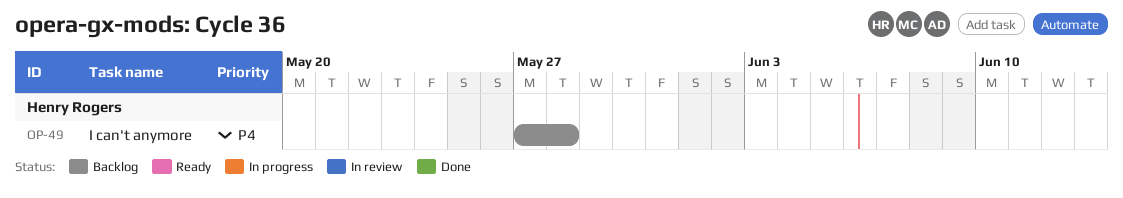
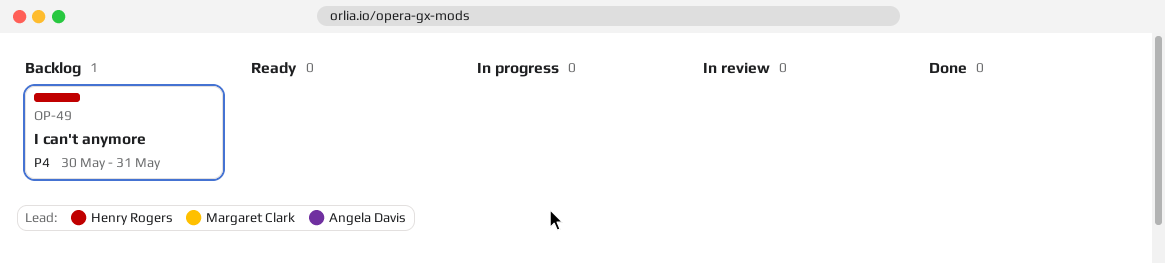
OP-49, start: May 27 -> May 30
OP-49, due: May 28 -> May 31

